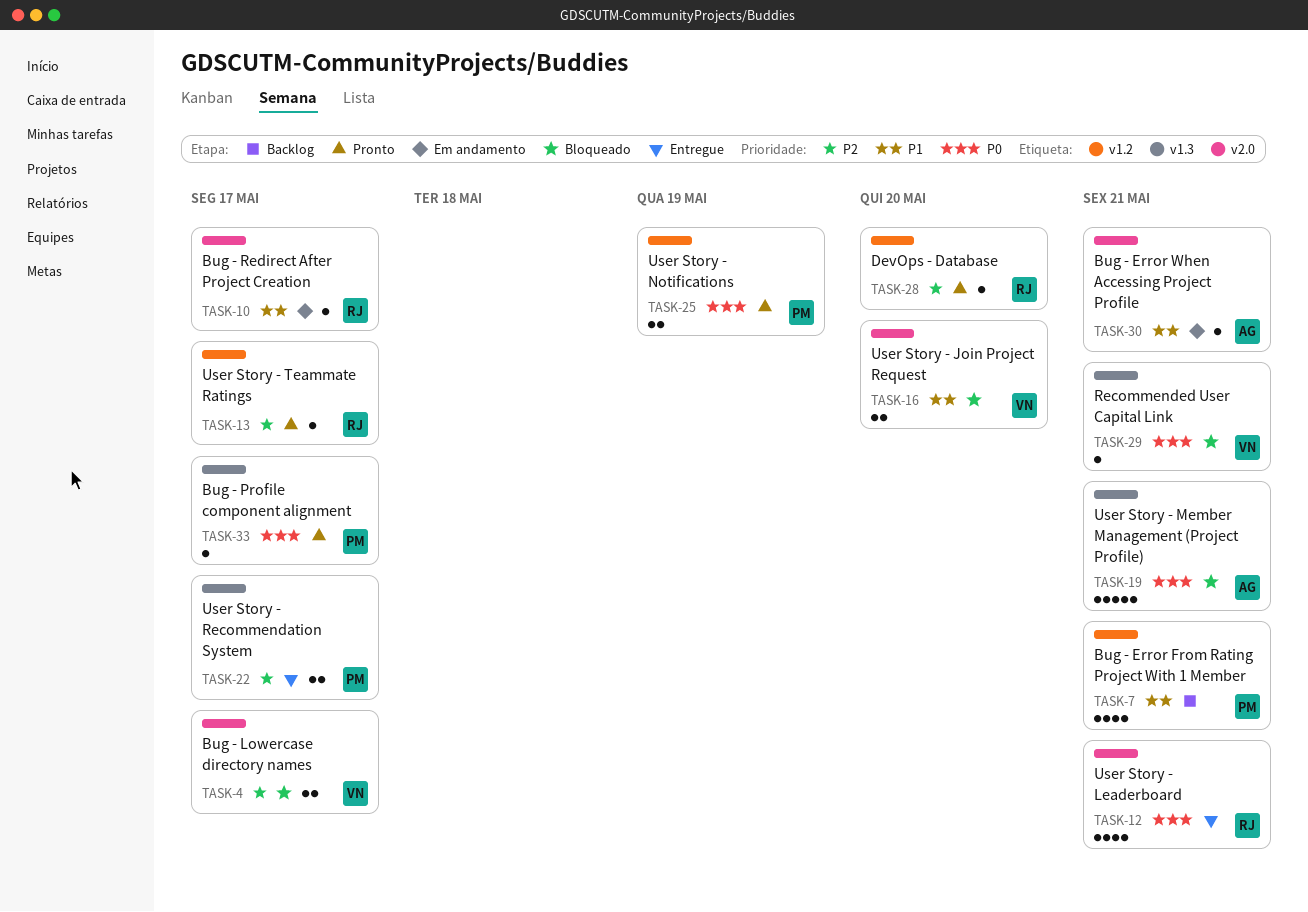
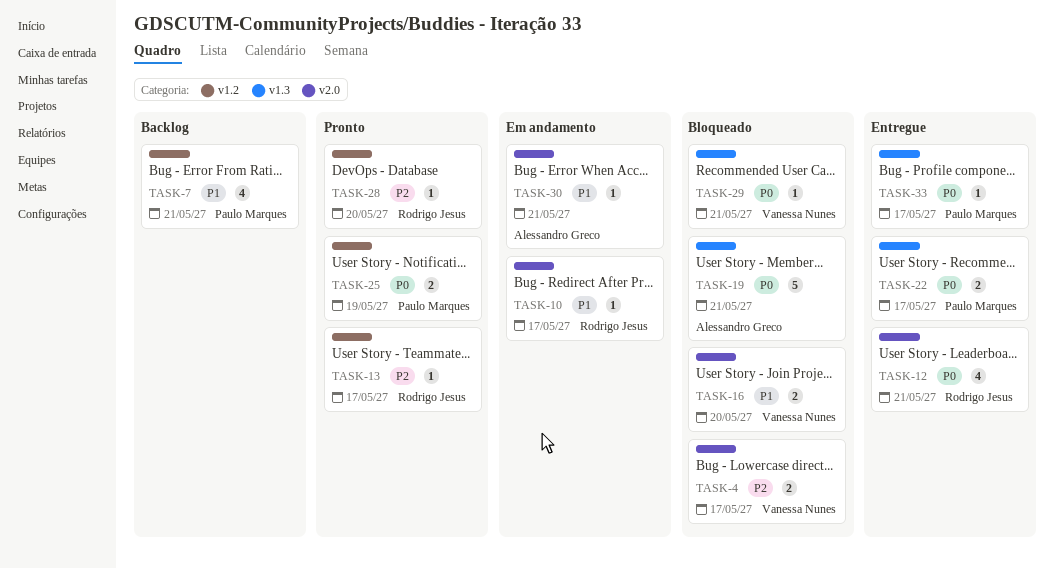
TASK-22, priority: P2 -> P0
TASK-33, status: Pronto -> Entregue

